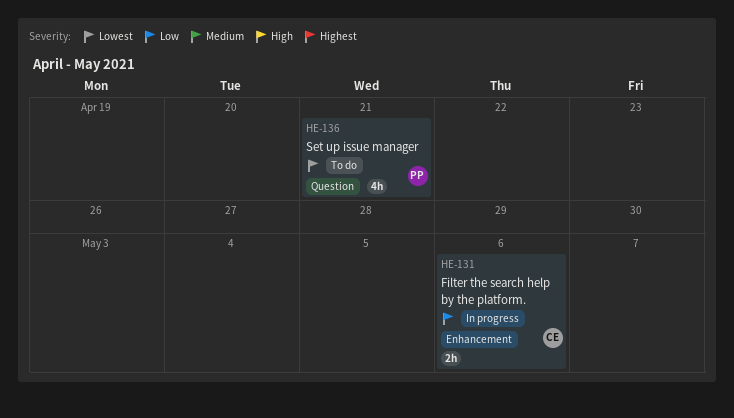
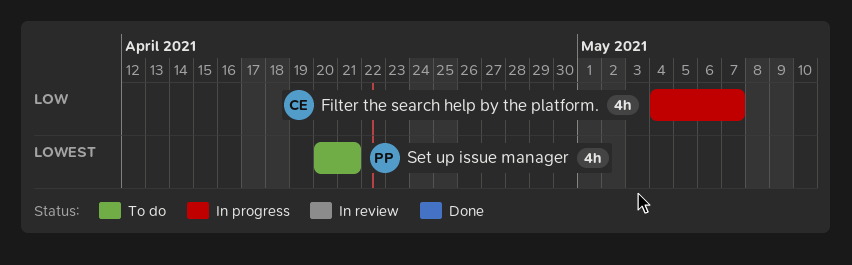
Filter the search help by the platform., estimate: 2h -> 4h
Filter the search help by the platform., due: May 6 -> May 7

